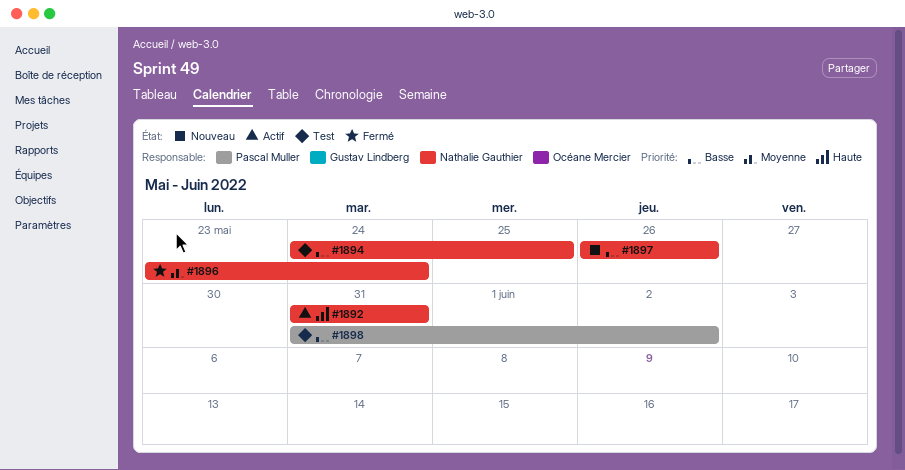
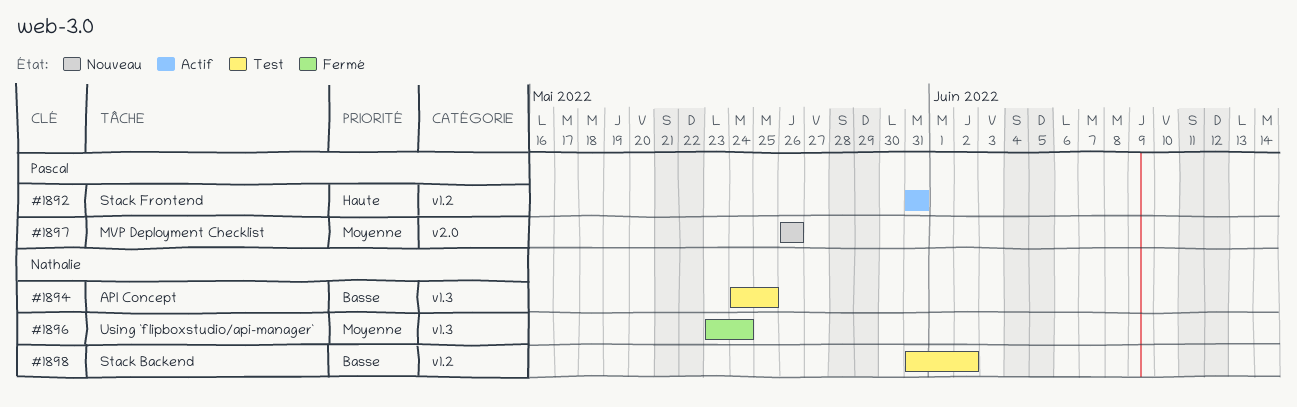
#1892, owner: Nathalie Gauthier -> Pascal Muller
#1897, owner: Nathalie Gauthier -> Pascal Muller
#1897, priority: Basse -> Moyenne
#1898, owner: Pascal Muller -> Nathalie Gauthier

